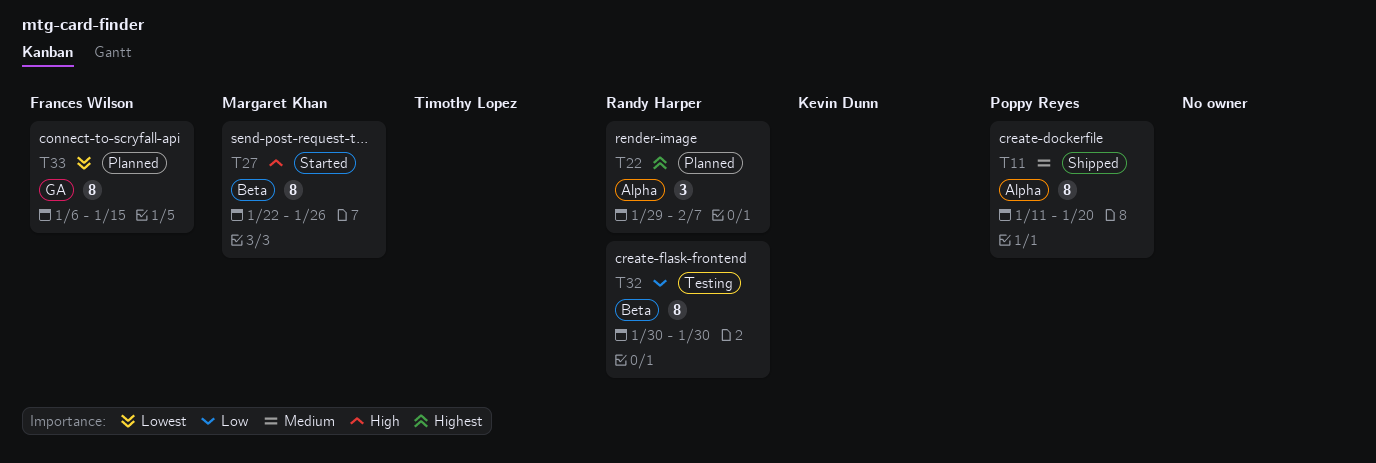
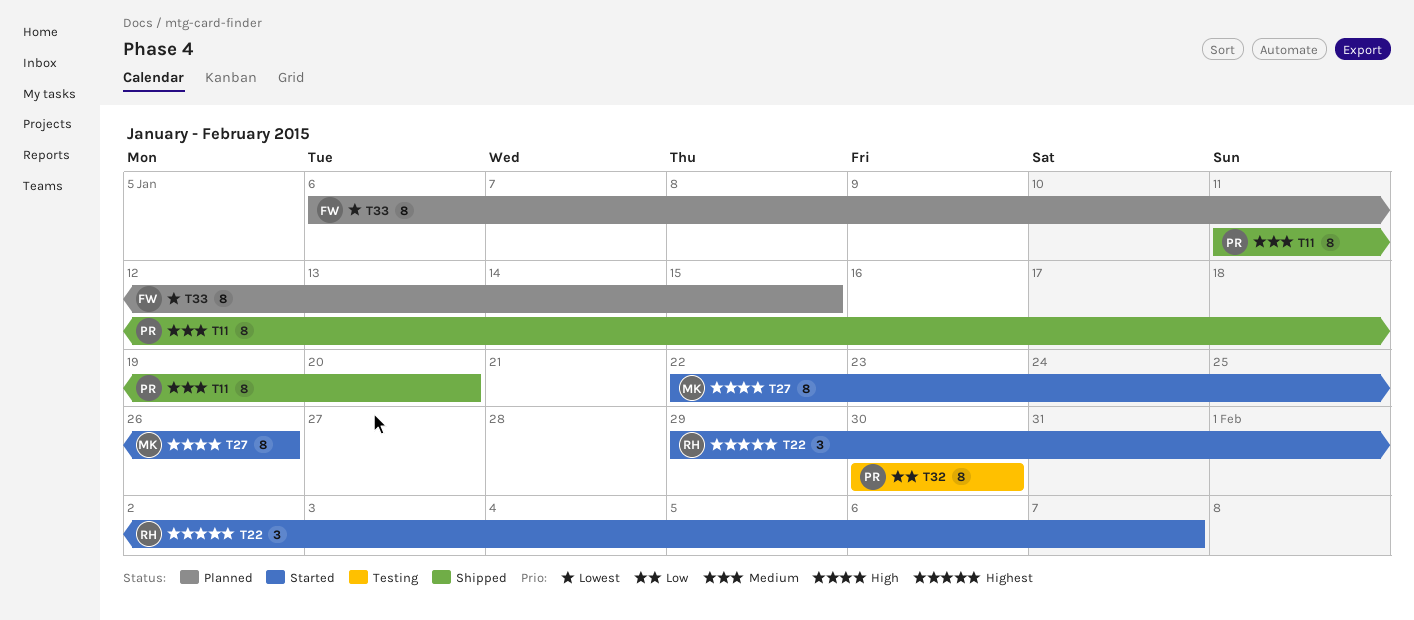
T22, status: Planned -> Started
T32, owner: Randy Harper -> Poppy Reyes

